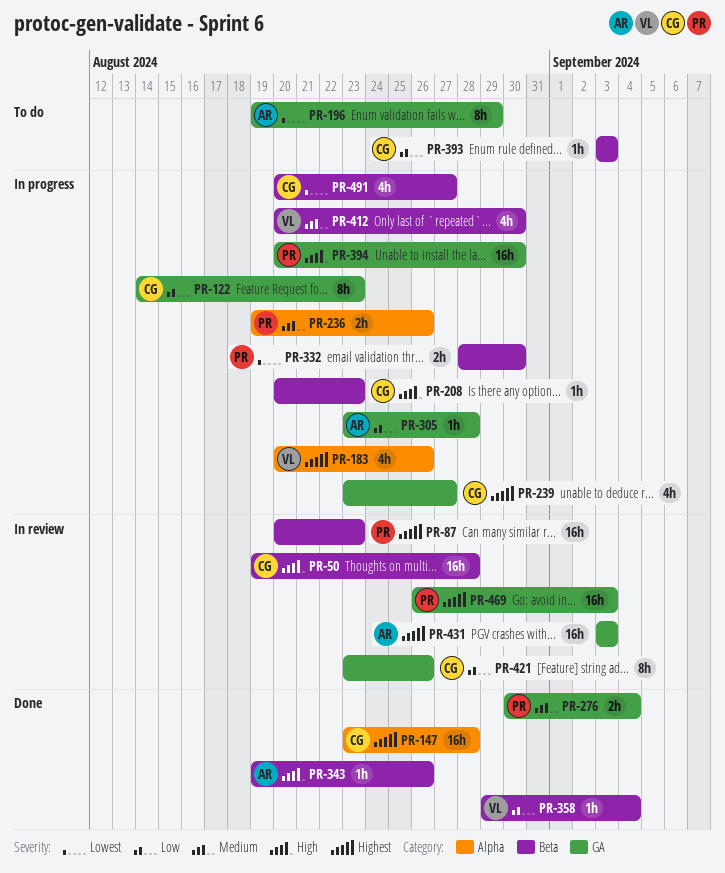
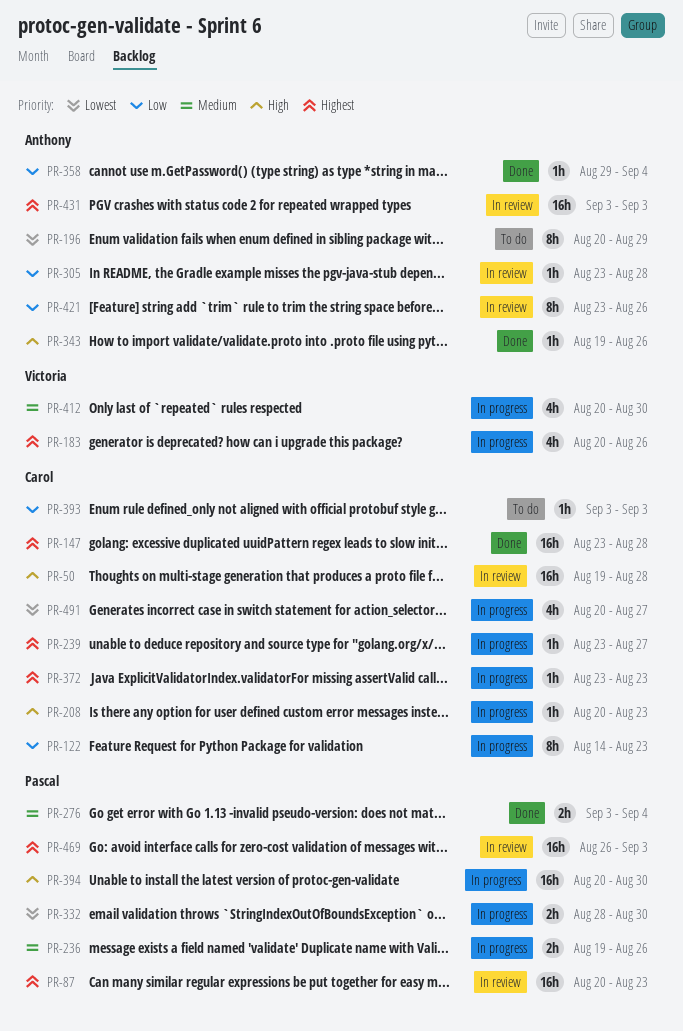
PR-196, start: Aug 19 -> Aug 20
PR-239, estimate: 4h -> 1h
PR-276, start: Aug 30 -> Sep 3
PR-305, status: In progress -> In review
PR-358, owner: Victoria -> Anthony
PR-372: none -> present
PR-421, owner: Carol -> Anthony

